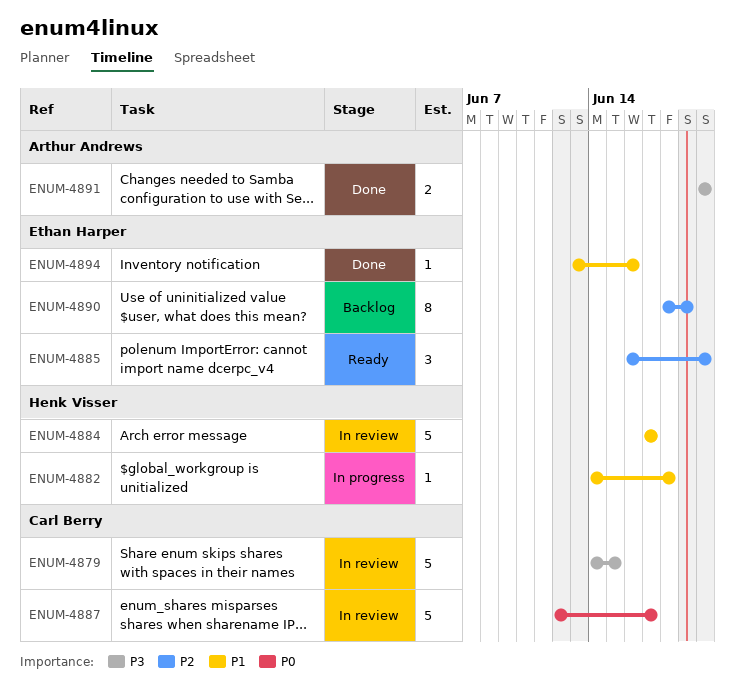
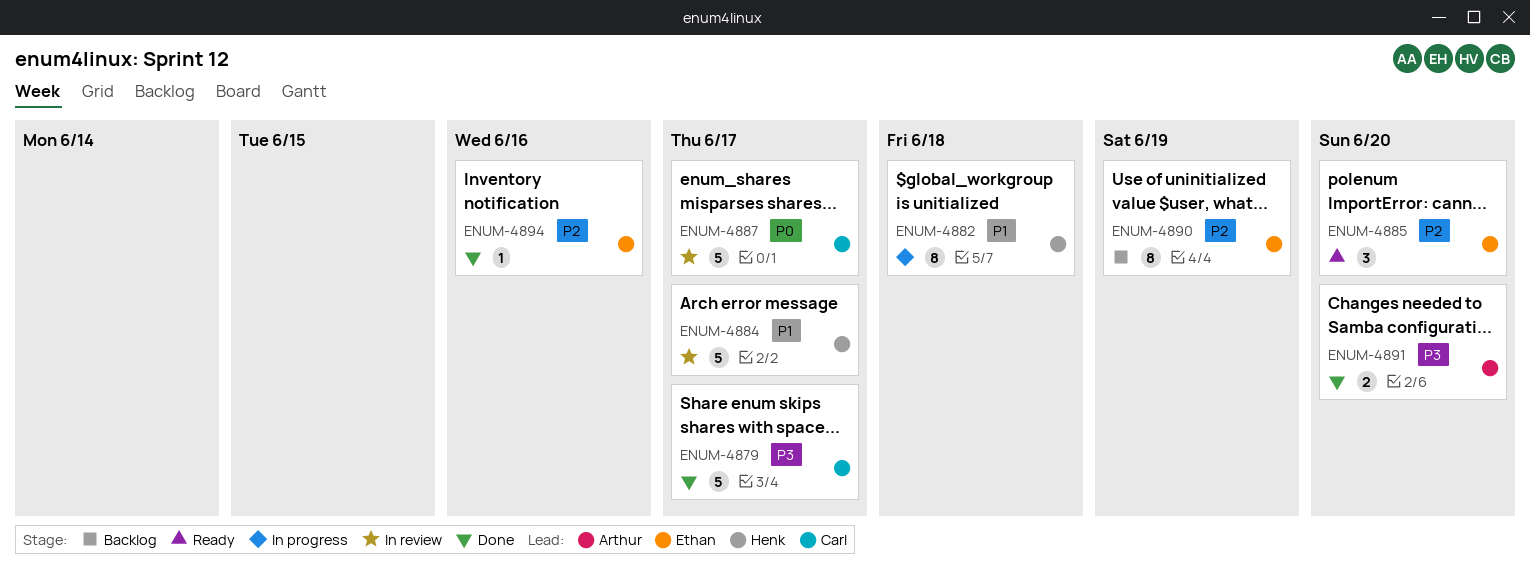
ENUM-4879, status: In review -> Done
ENUM-4879, due: Jun 15 -> Jun 17
ENUM-4882, estimate: 1 -> 8
ENUM-4894, priority: P1 -> P2

